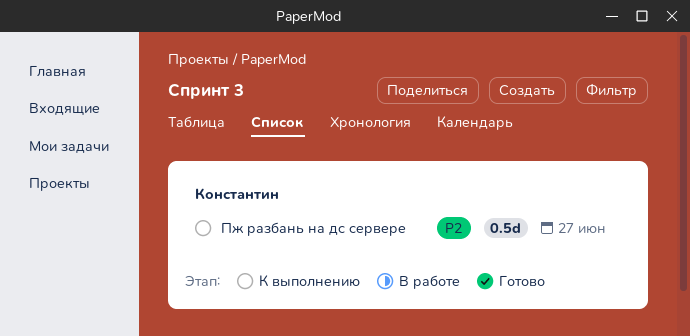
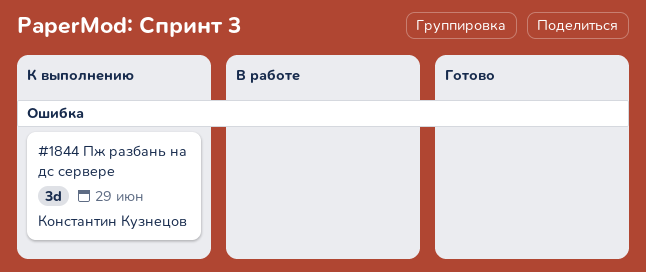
Пж разбань на дс сервере, estimate: 0.5d -> 3d
Пж разбань на дс сервере, due: Jun 27 -> Jun 29

